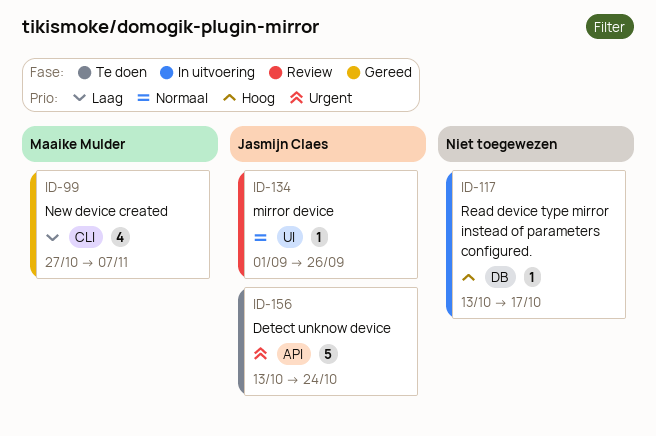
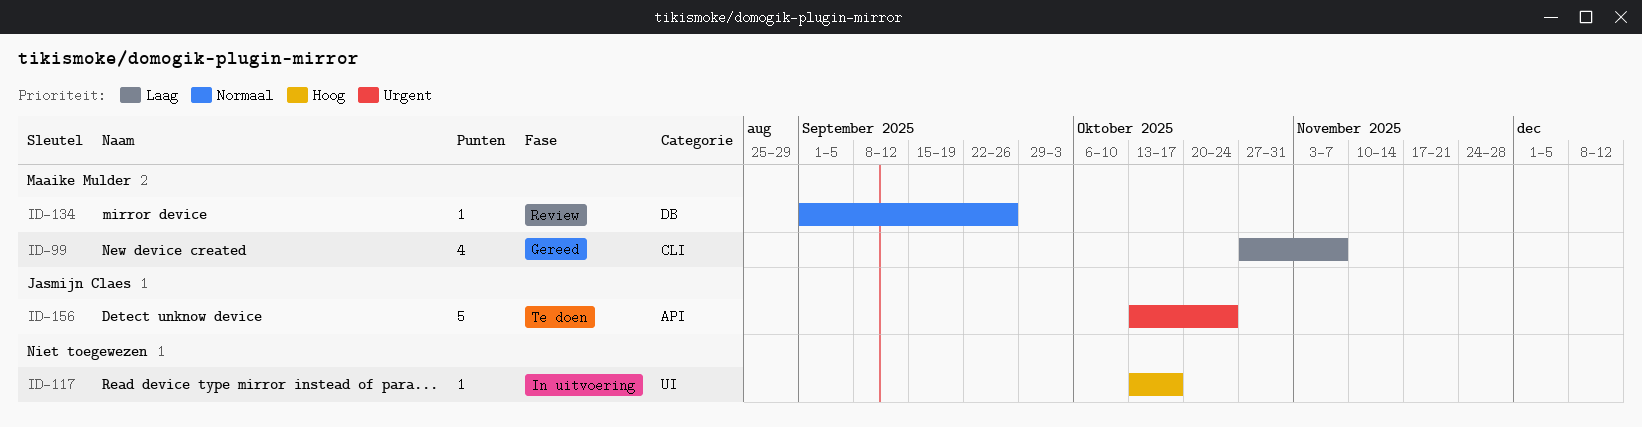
ID-117, label: DB -> UI
ID-134, owner: Jasmijn Claes -> Maaike Mulder
ID-134, label: UI -> DB

